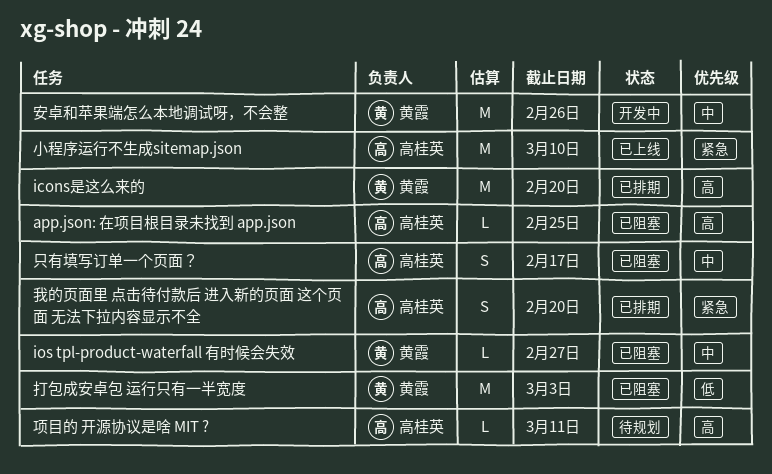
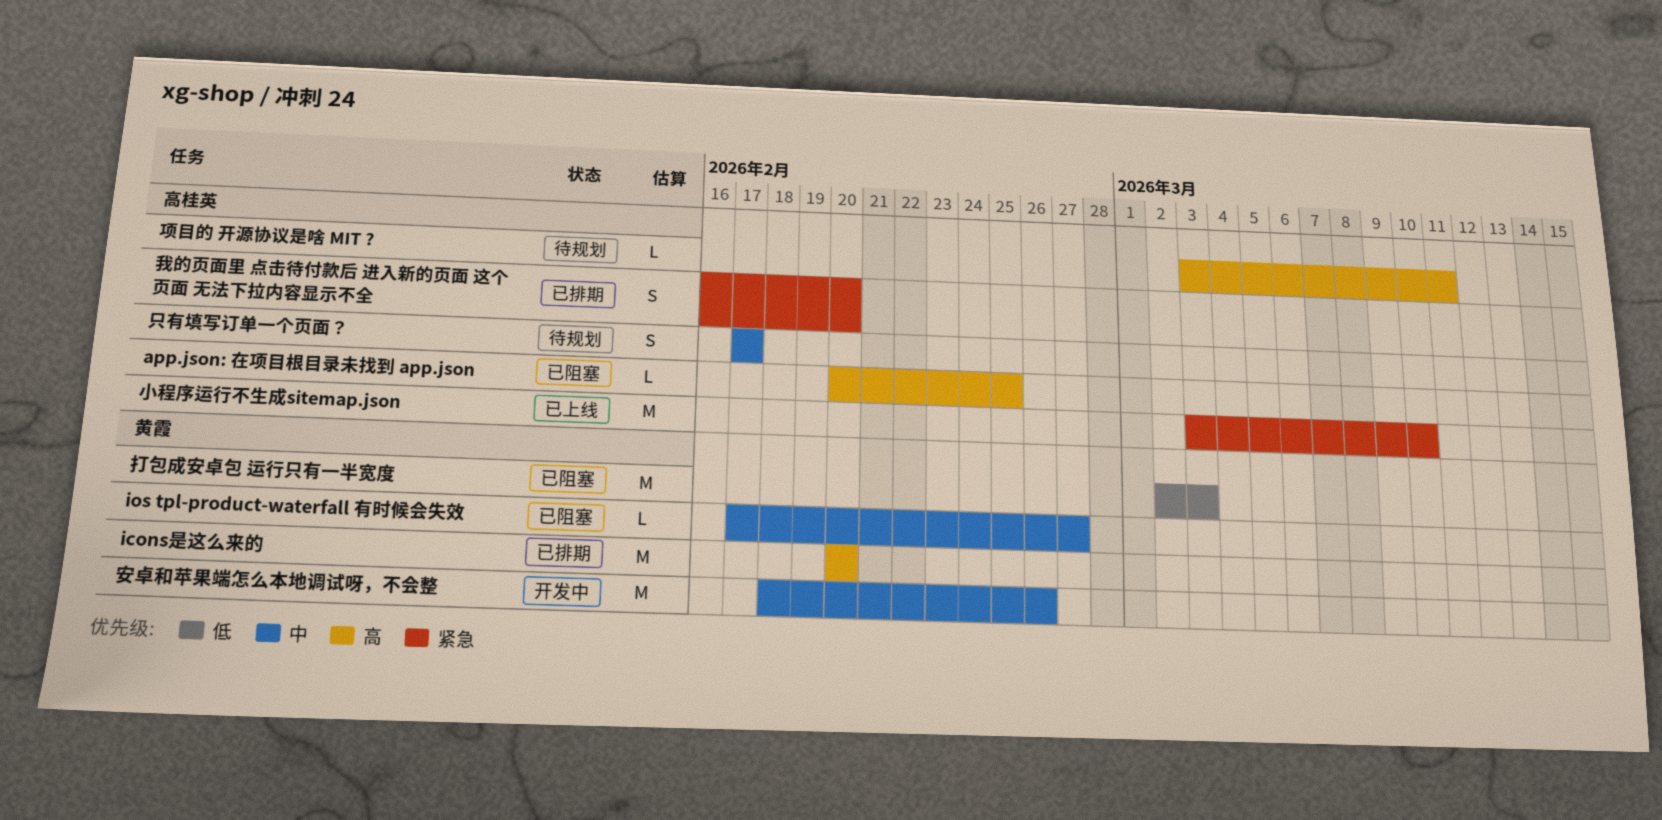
只有填写订单一个页面？, status: 已阻塞 -> 待规划

